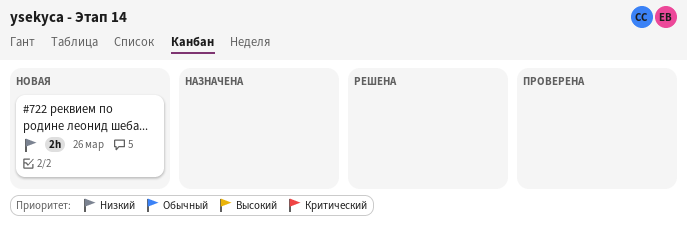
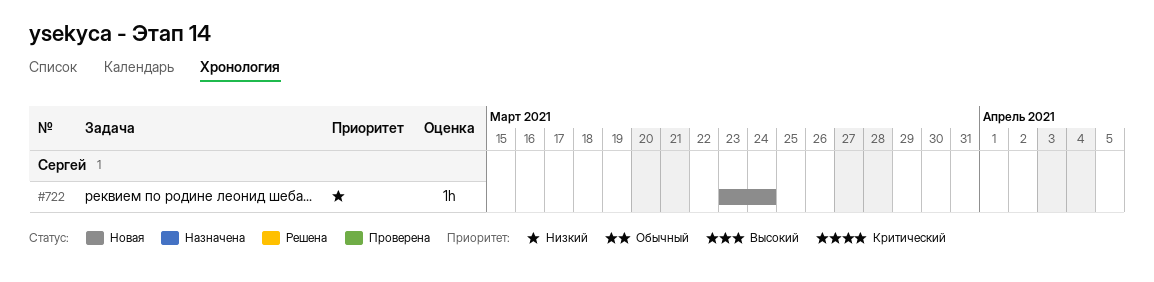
#722, estimate: 2h -> 1h
#722, due: Mar 26 -> Mar 24

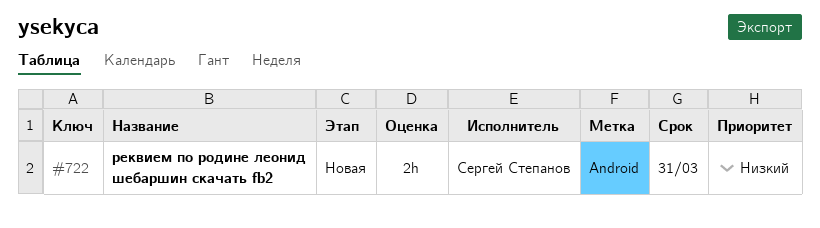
#722, estimate: 1h -> 2h
#722, due: Mar 24 -> Mar 31

